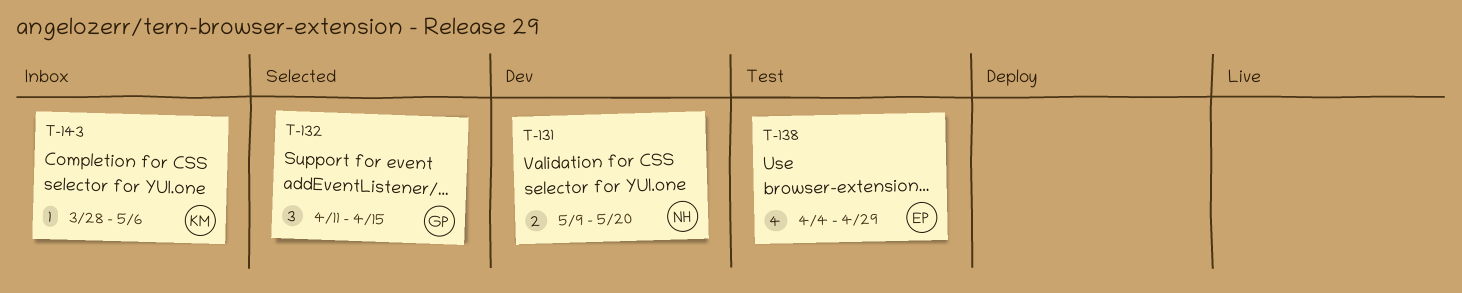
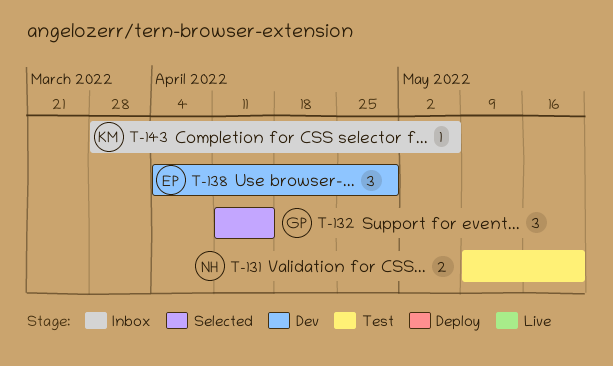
T-131, status: Dev -> Test
T-138, status: Test -> Dev
T-138, estimate: 4 -> 3

